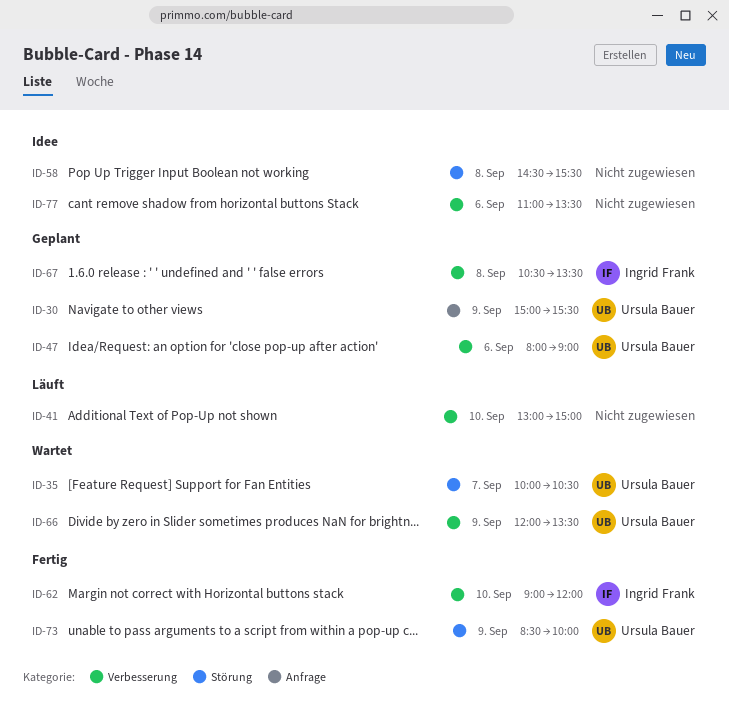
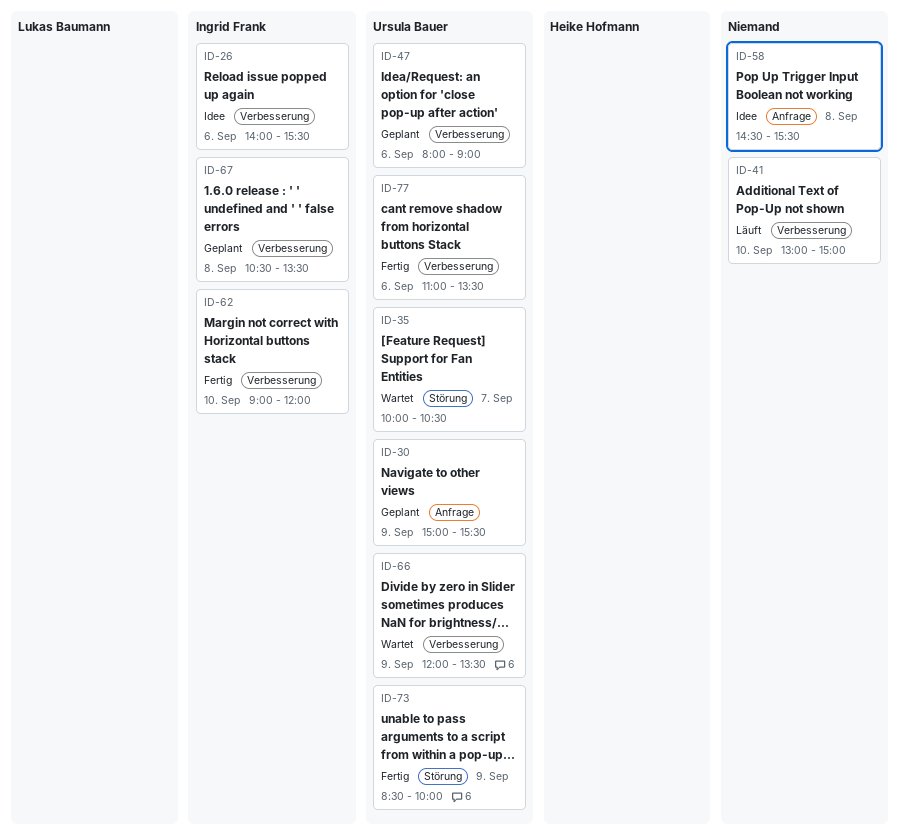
ID-26: none -> present
ID-58, label: Störung -> Anfrage
ID-77, status: Idee -> Fertig
ID-77, owner: none -> Ursula Bauer

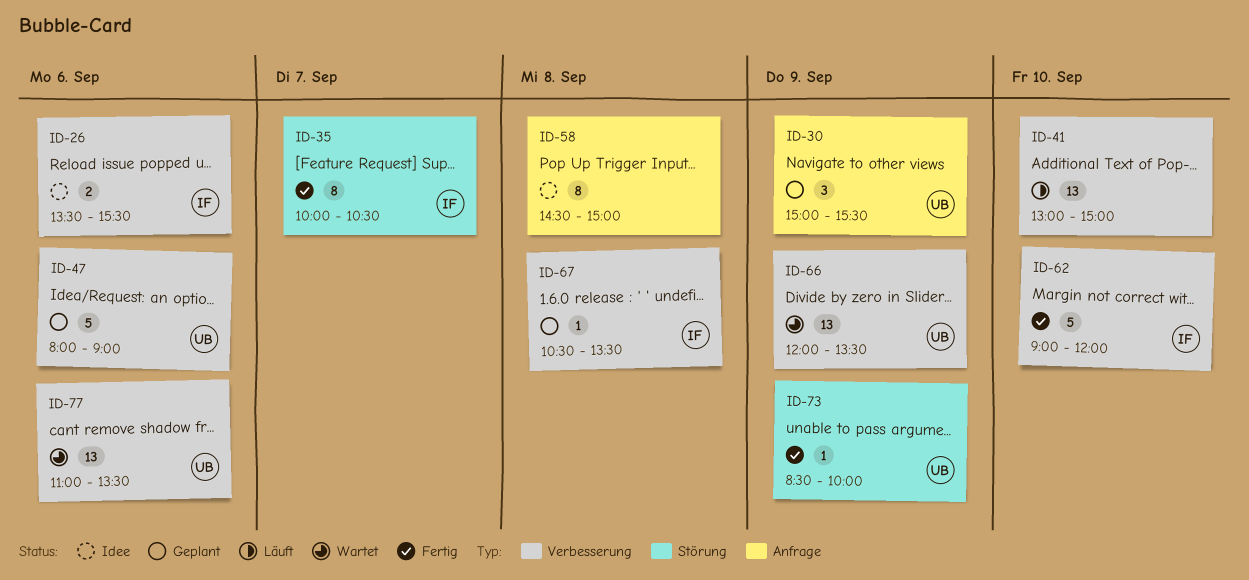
ID-26, begins: 14:00 -> 13:30
ID-35, status: Wartet -> Fertig
ID-35, owner: Ursula Bauer -> Ingrid Frank
ID-58, ends: 15:30 -> 15:00
ID-77, status: Fertig -> Wartet

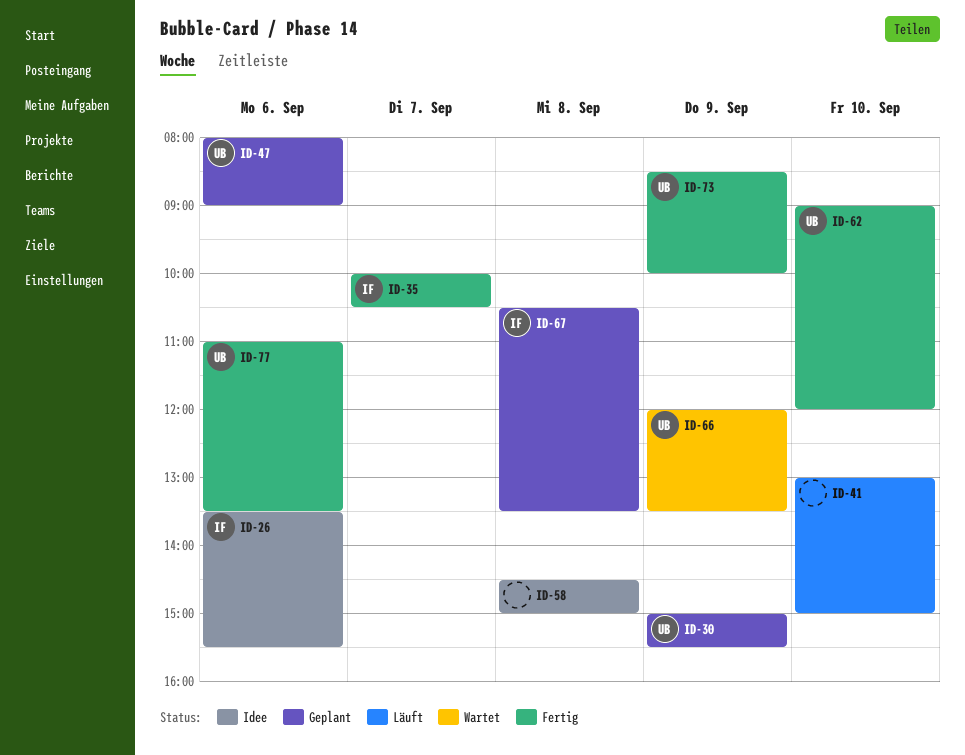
ID-62, owner: IF -> UB
ID-77, status: Wartet -> Fertig

